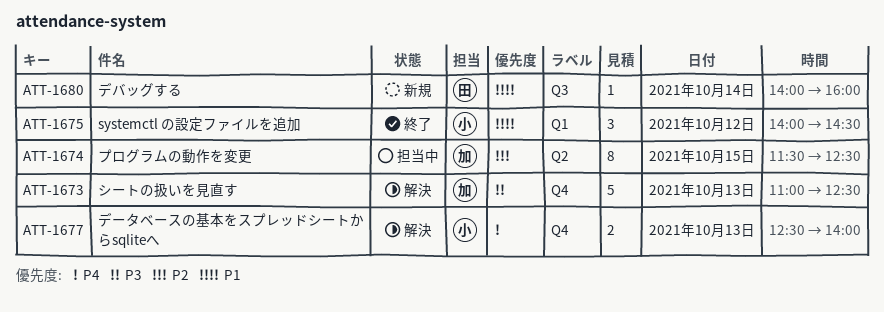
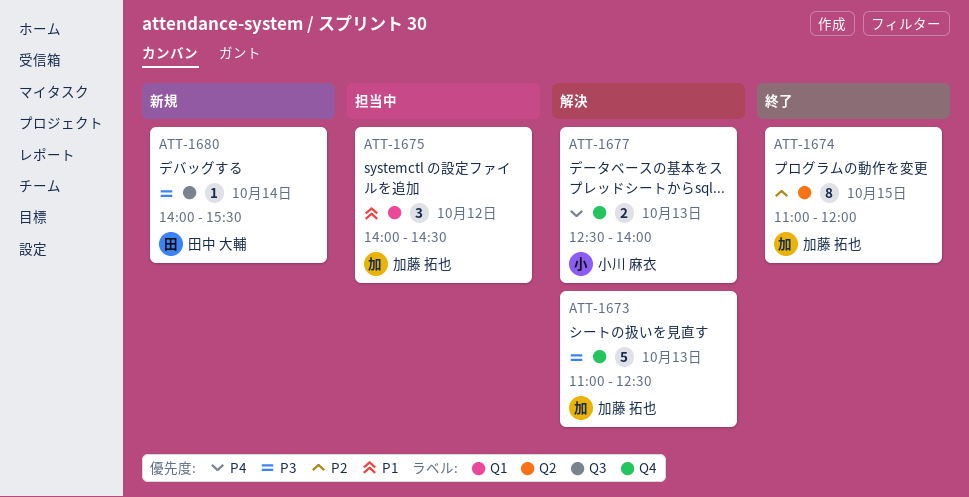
ATT-1674, status: 担当中 -> 終了
ATT-1674, begins: 11:30 -> 11:00
ATT-1674, ends: 12:30 -> 12:00
ATT-1675, status: 終了 -> 担当中
ATT-1675, owner: 小川 麻衣 -> 加藤 拓也
ATT-1680, priority: P1 -> P3
ATT-1680, ends: 16:00 -> 15:30

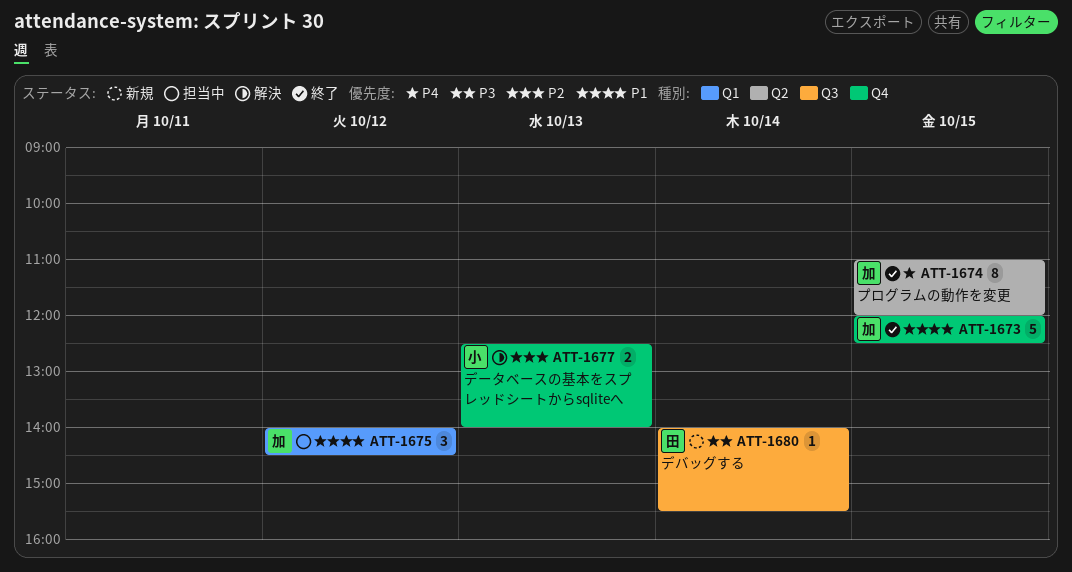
ATT-1673, status: 解決 -> 終了
ATT-1673, priority: P3 -> P1
ATT-1673, day: Oct 13 -> Oct 15
ATT-1673, begins: 11:00 -> 12:00
ATT-1674, priority: P2 -> P4
ATT-1677, priority: P4 -> P2

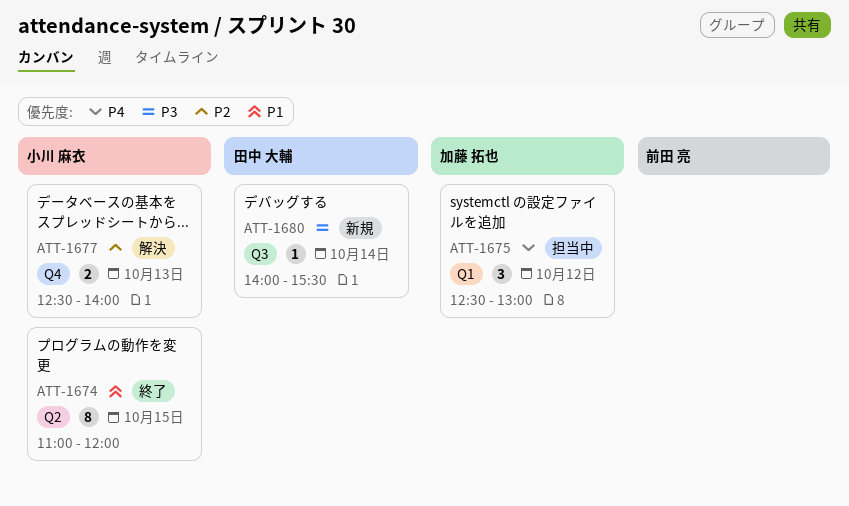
ATT-1673: present -> none
ATT-1674, owner: 加藤 拓也 -> 小川 麻衣
ATT-1674, priority: P4 -> P1
ATT-1675, priority: P1 -> P4
ATT-1675, begins: 14:00 -> 12:30
ATT-1675, ends: 14:30 -> 13:00

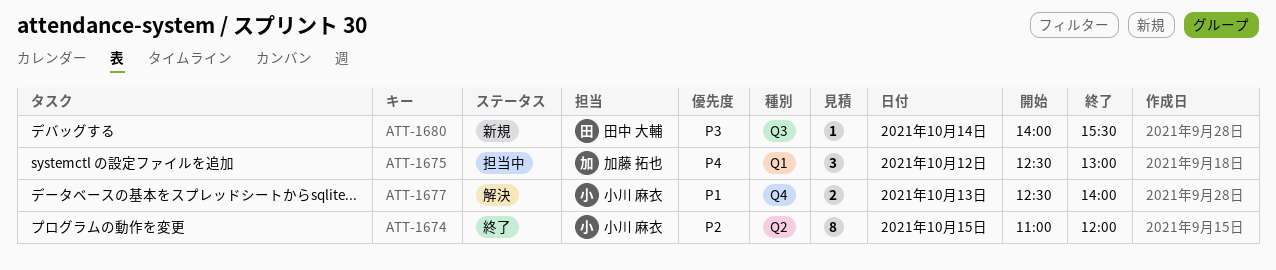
ATT-1674, priority: P1 -> P2
ATT-1677, priority: P2 -> P1

